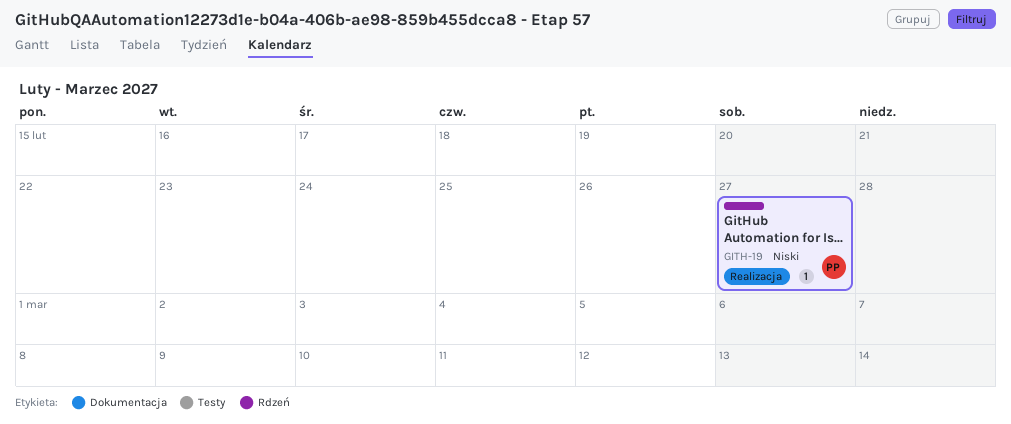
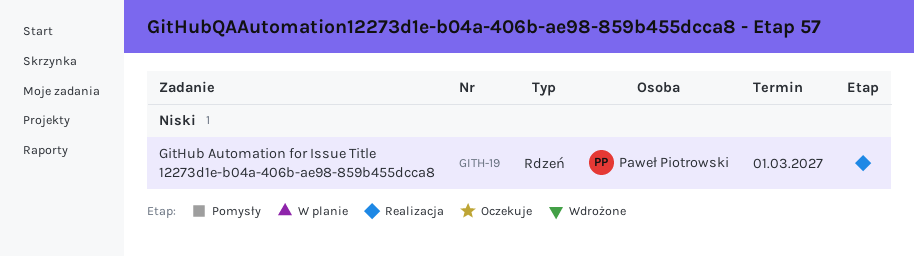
GITH-19, due: Feb 27 -> Mar 1

